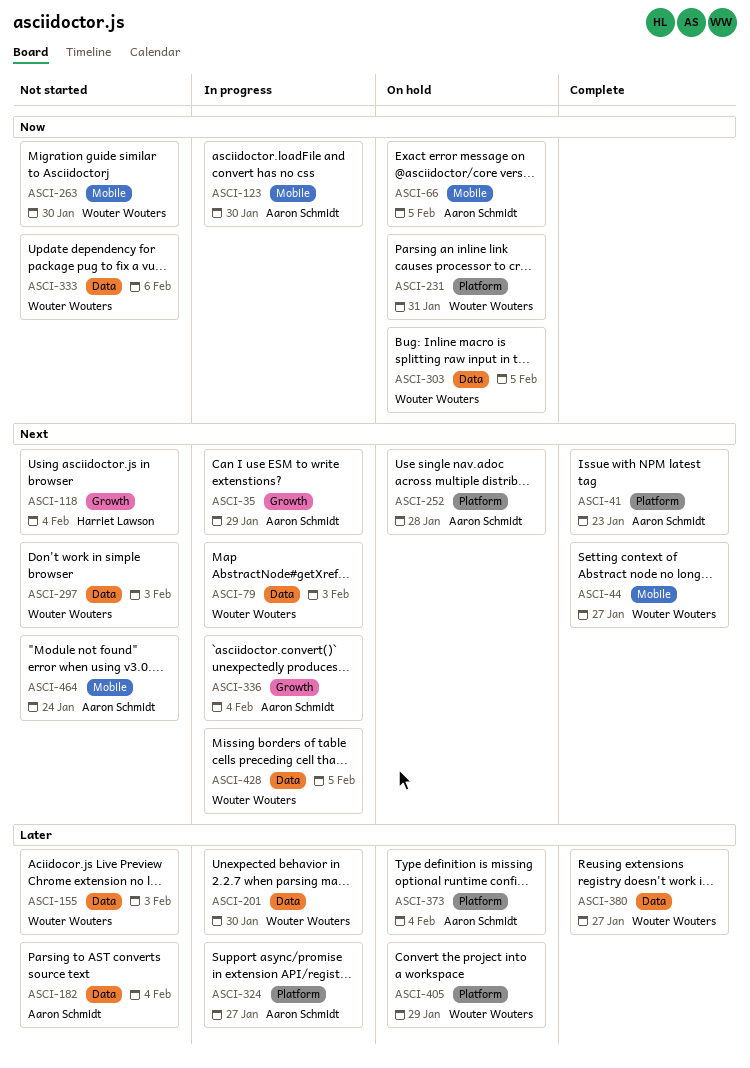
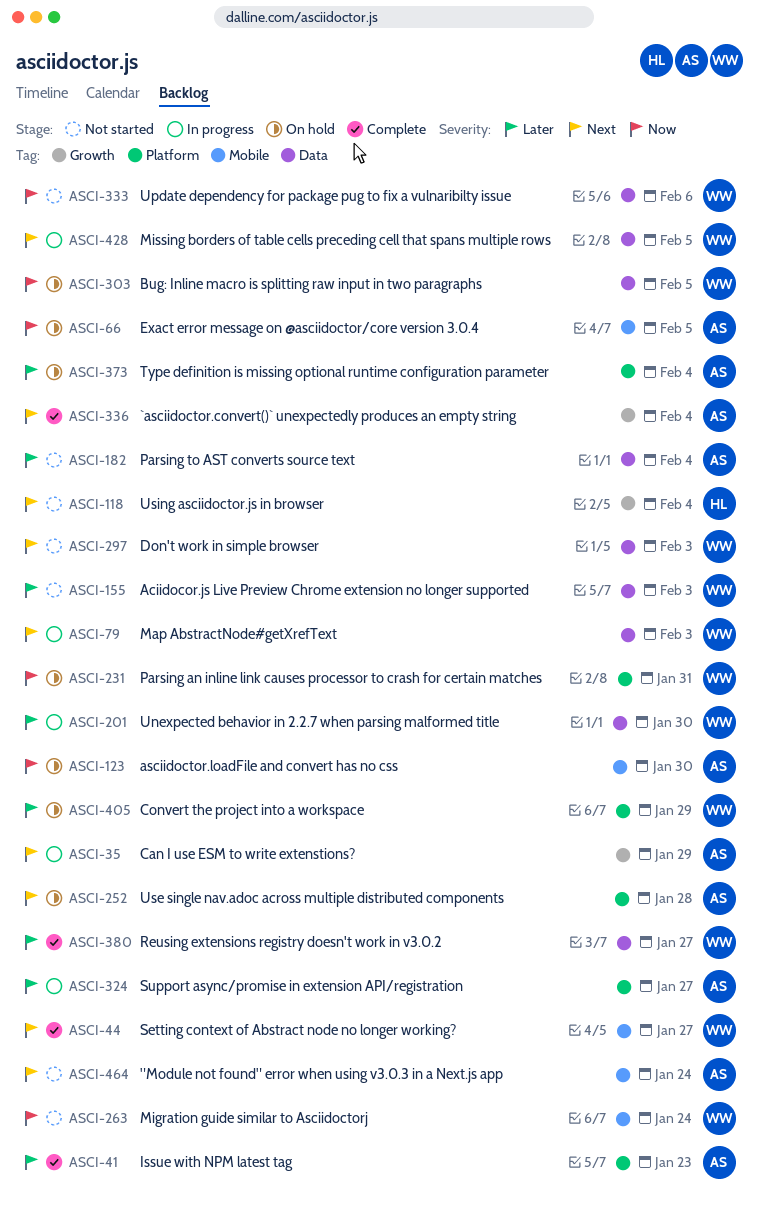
ASCI-41, priority: Next -> Later
ASCI-123, status: In progress -> On hold
ASCI-263, due: Jan 30 -> Jan 24
ASCI-336, status: In progress -> Complete

